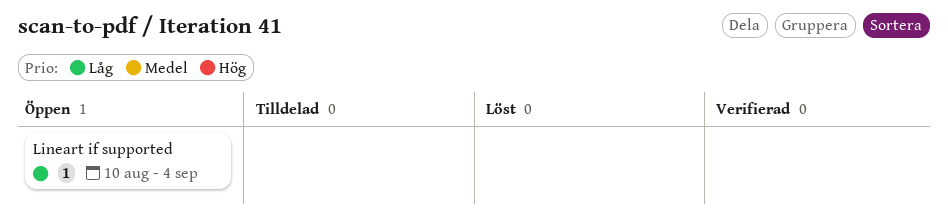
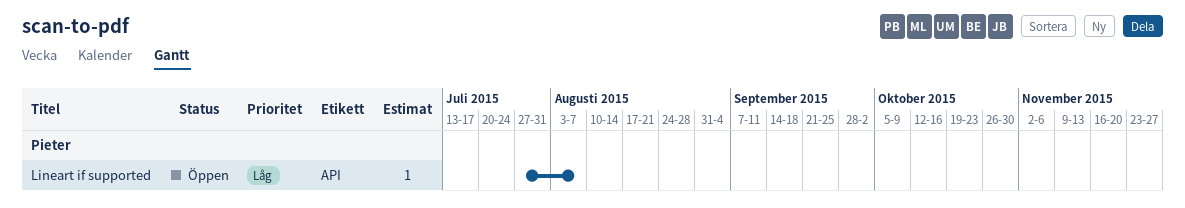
Lineart if supported, start: Aug 10 -> Jul 27
Lineart if supported, due: Sep 4 -> Aug 7

